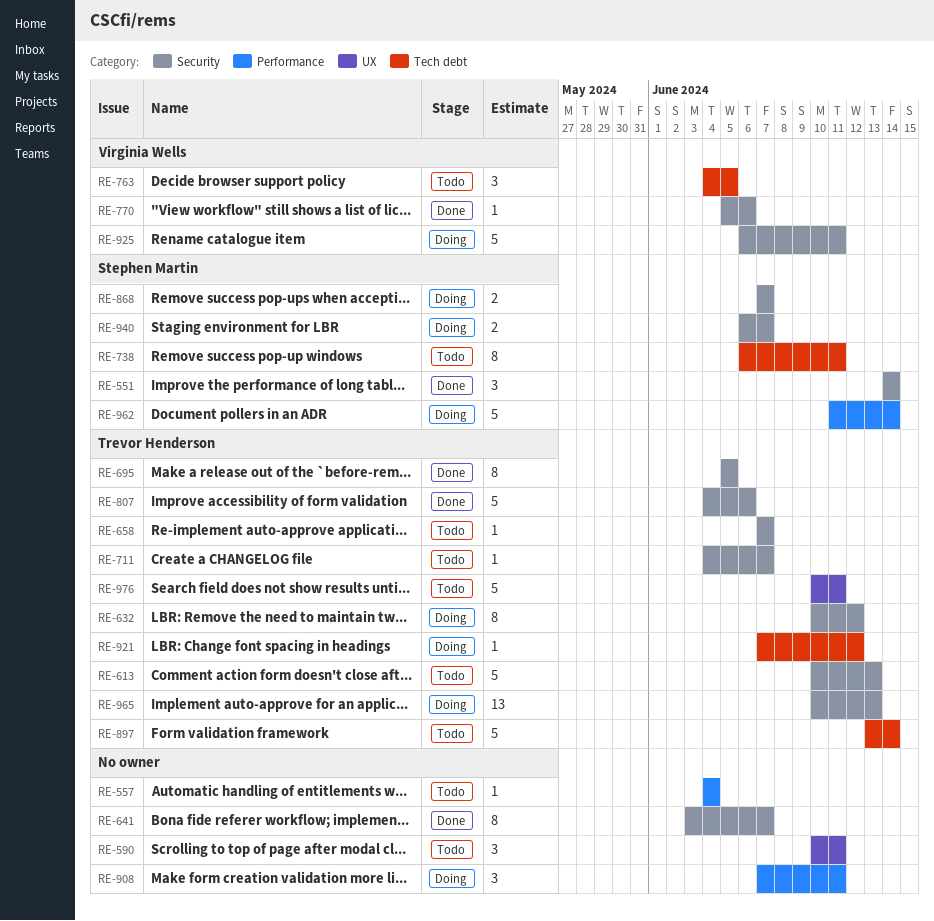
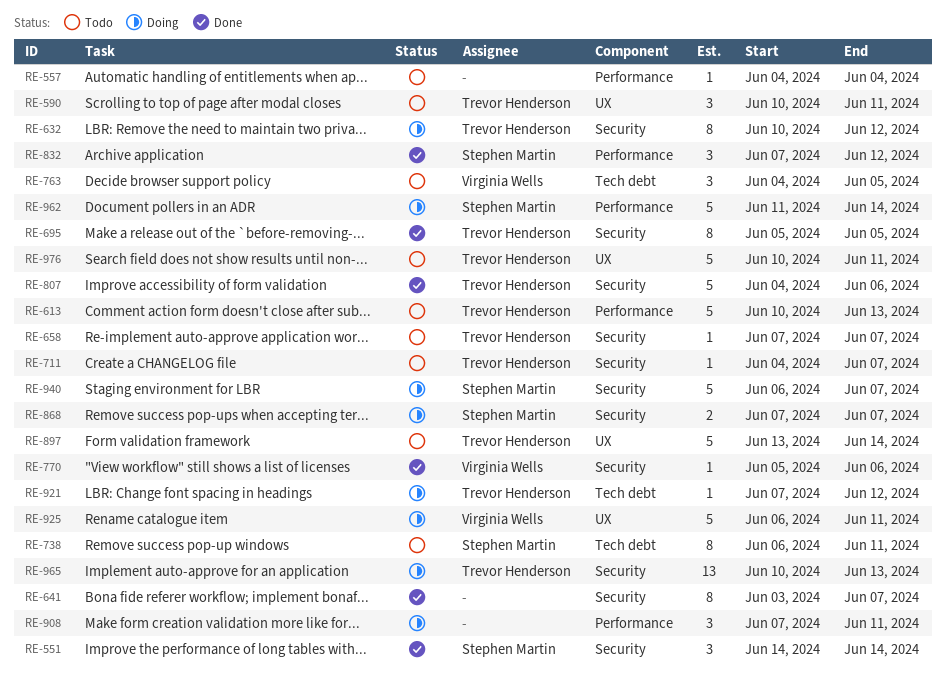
RE-590, owner: none -> Trevor Henderson
RE-613, label: Security -> Performance
RE-832: none -> present
RE-897, label: Tech debt -> UX
RE-925, label: Security -> UX
RE-940, estimate: 2 -> 5

